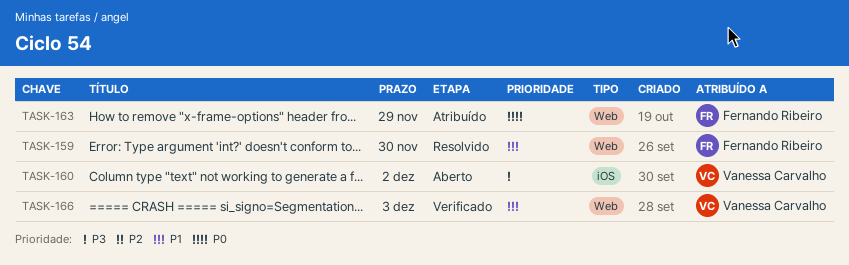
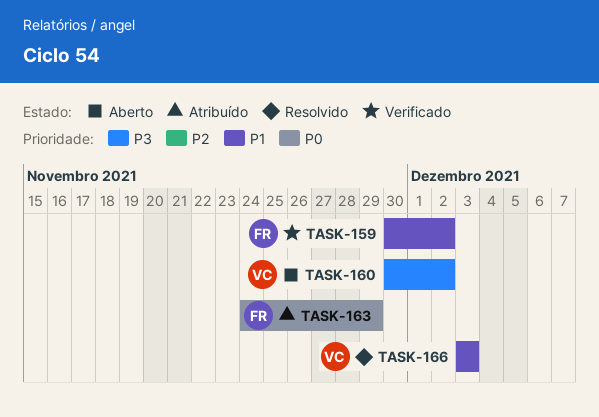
TASK-159, status: Resolvido -> Verificado
TASK-159, due: Nov 30 -> Dec 2
TASK-166, status: Verificado -> Resolvido

